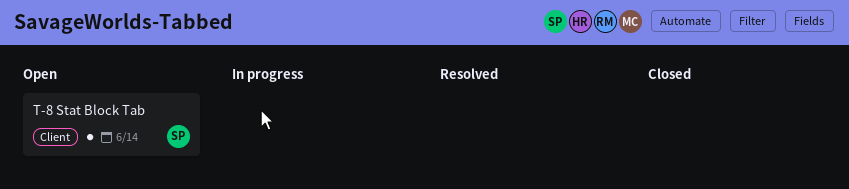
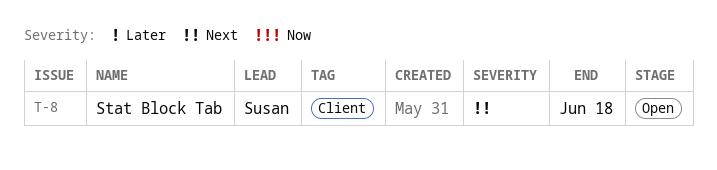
T-8, due: Jun 14 -> Jun 18

